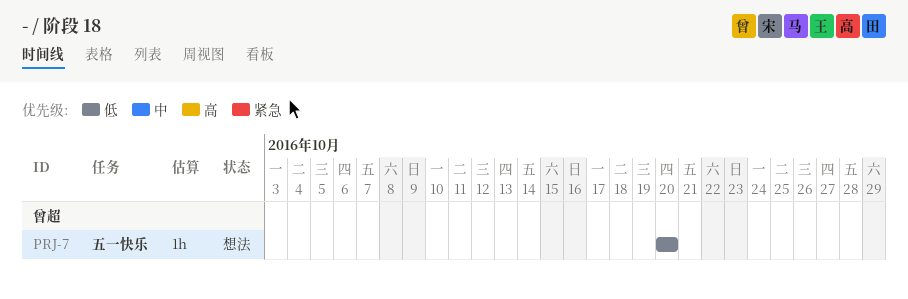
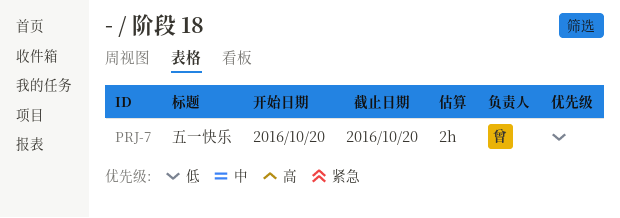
PRJ-7, estimate: 1h -> 2h

